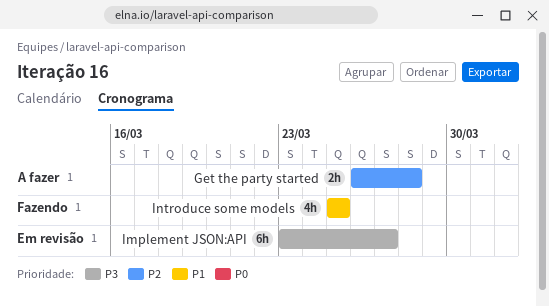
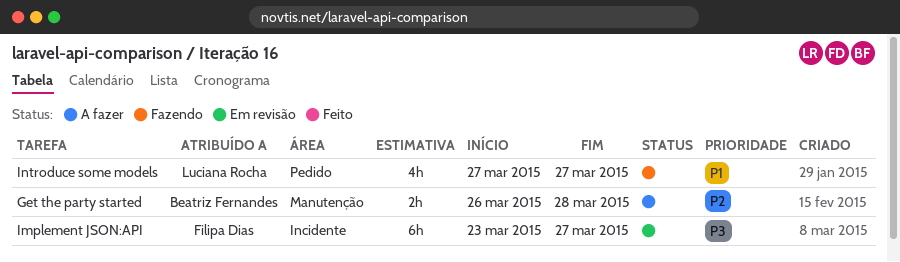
Introduce some models, start: Mar 25 -> Mar 27
Introduce some models, due: Mar 25 -> Mar 27

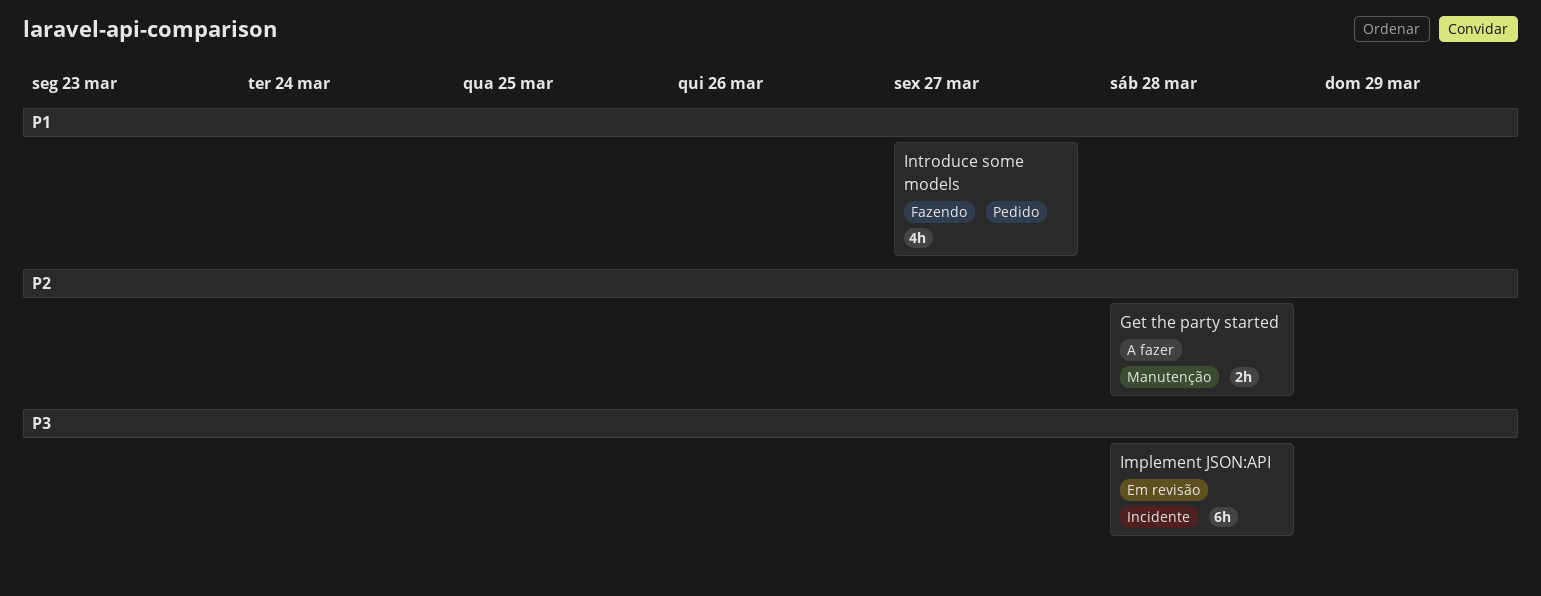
Implement JSON:API, due: Mar 27 -> Mar 28

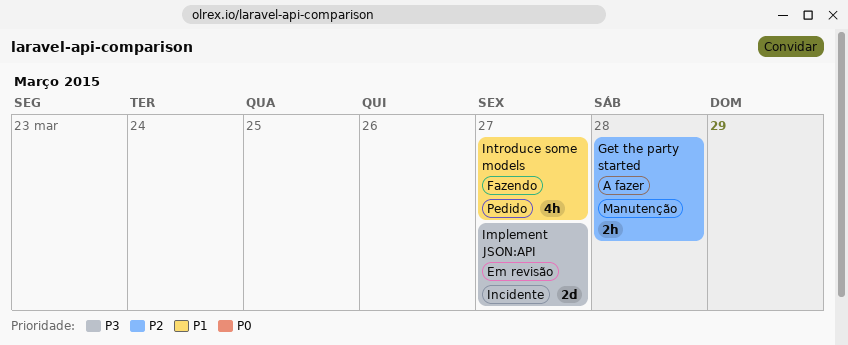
Implement JSON:API, estimate: 6h -> 2d
Implement JSON:API, due: Mar 28 -> Mar 27

